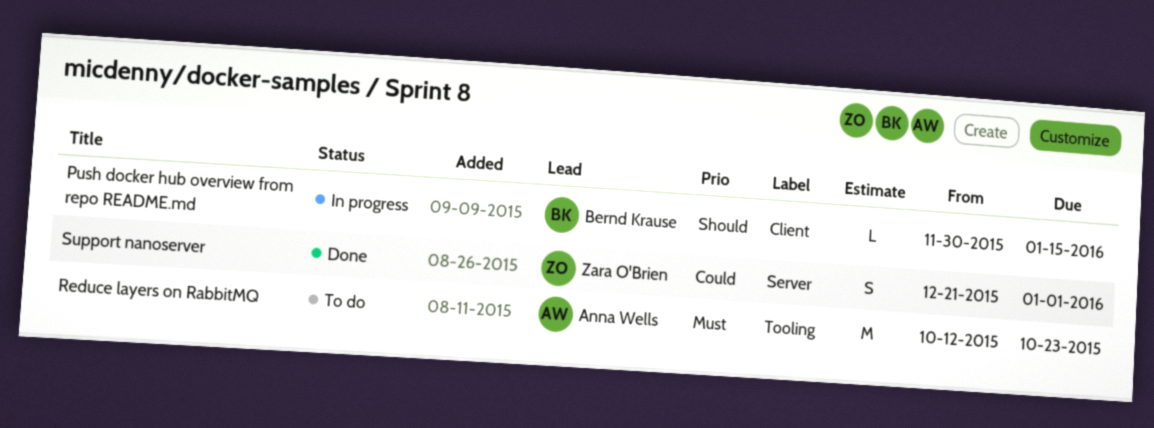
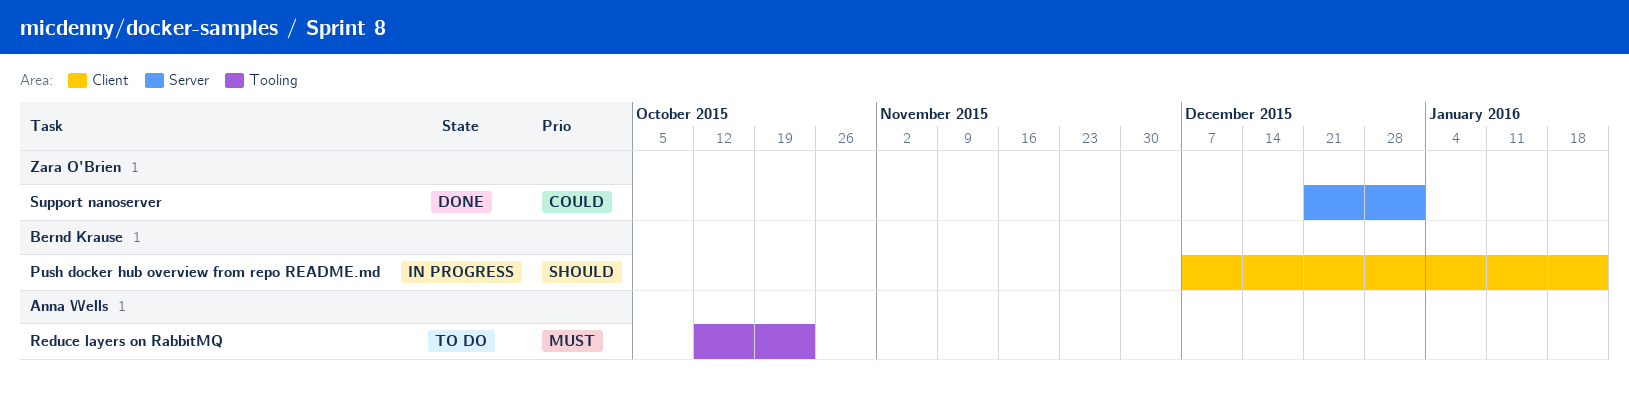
Push docker hub overview from repo README.md, start: Nov 30 -> Dec 7
Push docker hub overview from repo README.md, due: Jan 15 -> Jan 22

